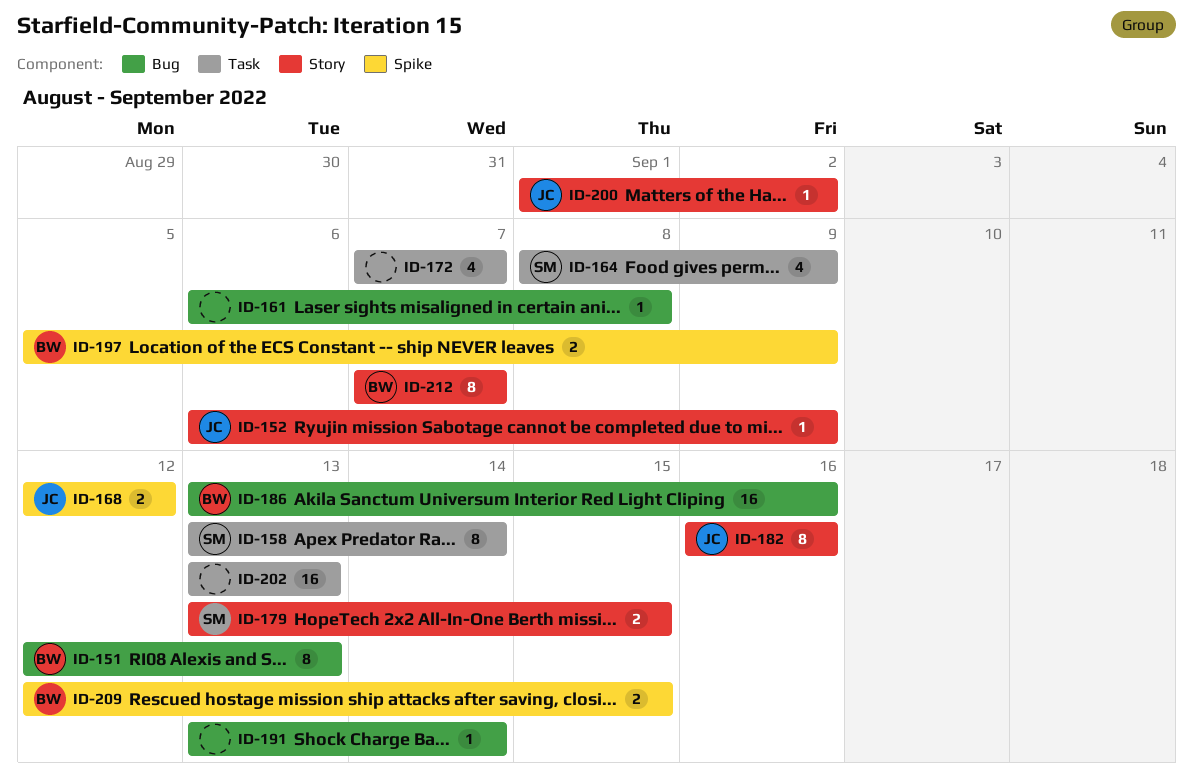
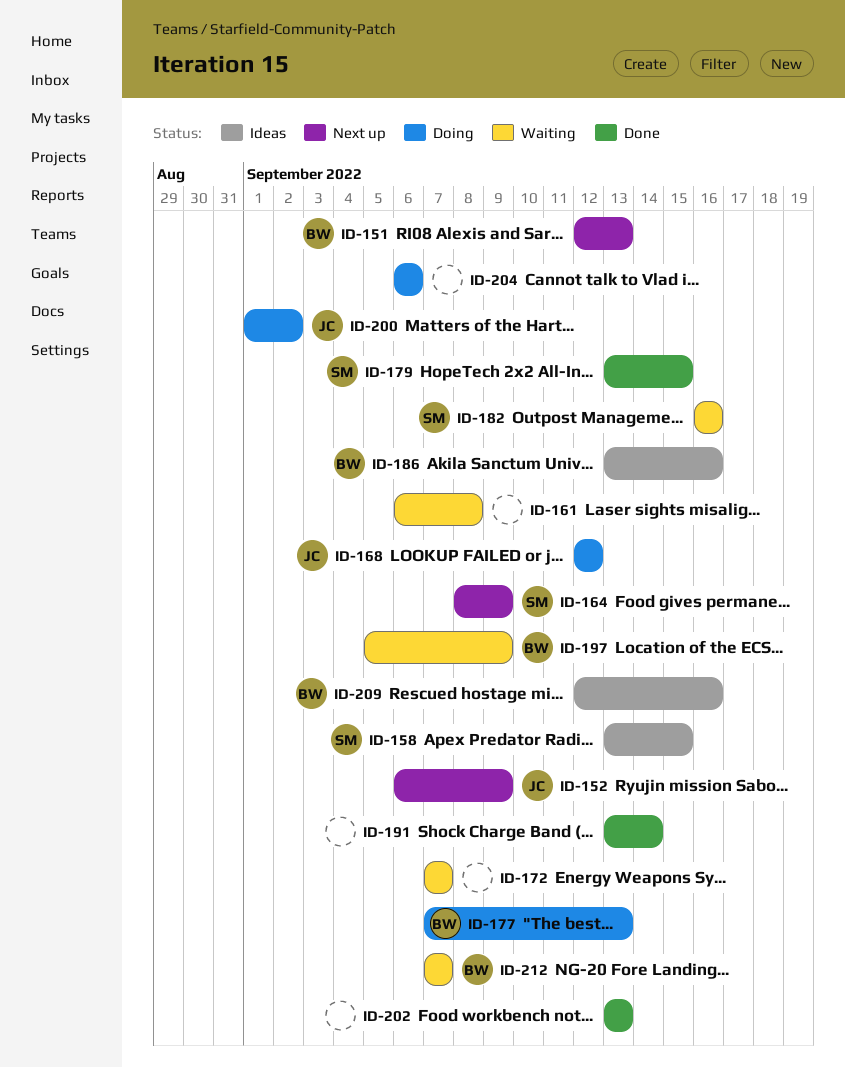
ID-158, due: Sep 14 -> Sep 15
ID-177: none -> present
ID-182, owner: JC -> SM
ID-204: none -> present
ID-209, due: Sep 15 -> Sep 16

